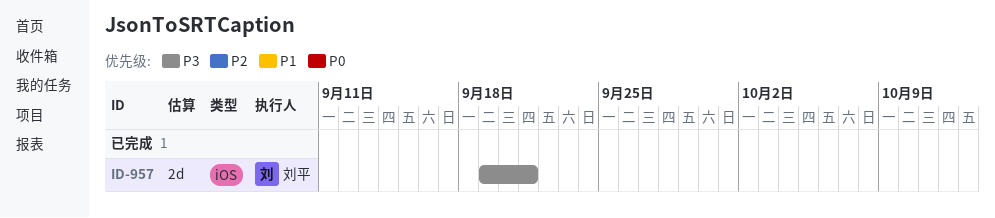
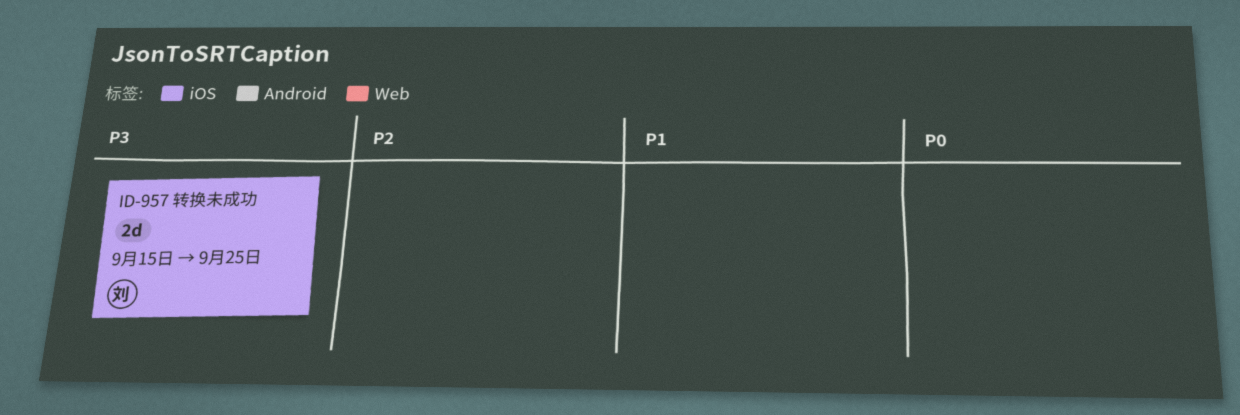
ID-957, start: Sep 19 -> Sep 15
ID-957, due: Sep 21 -> Sep 25

